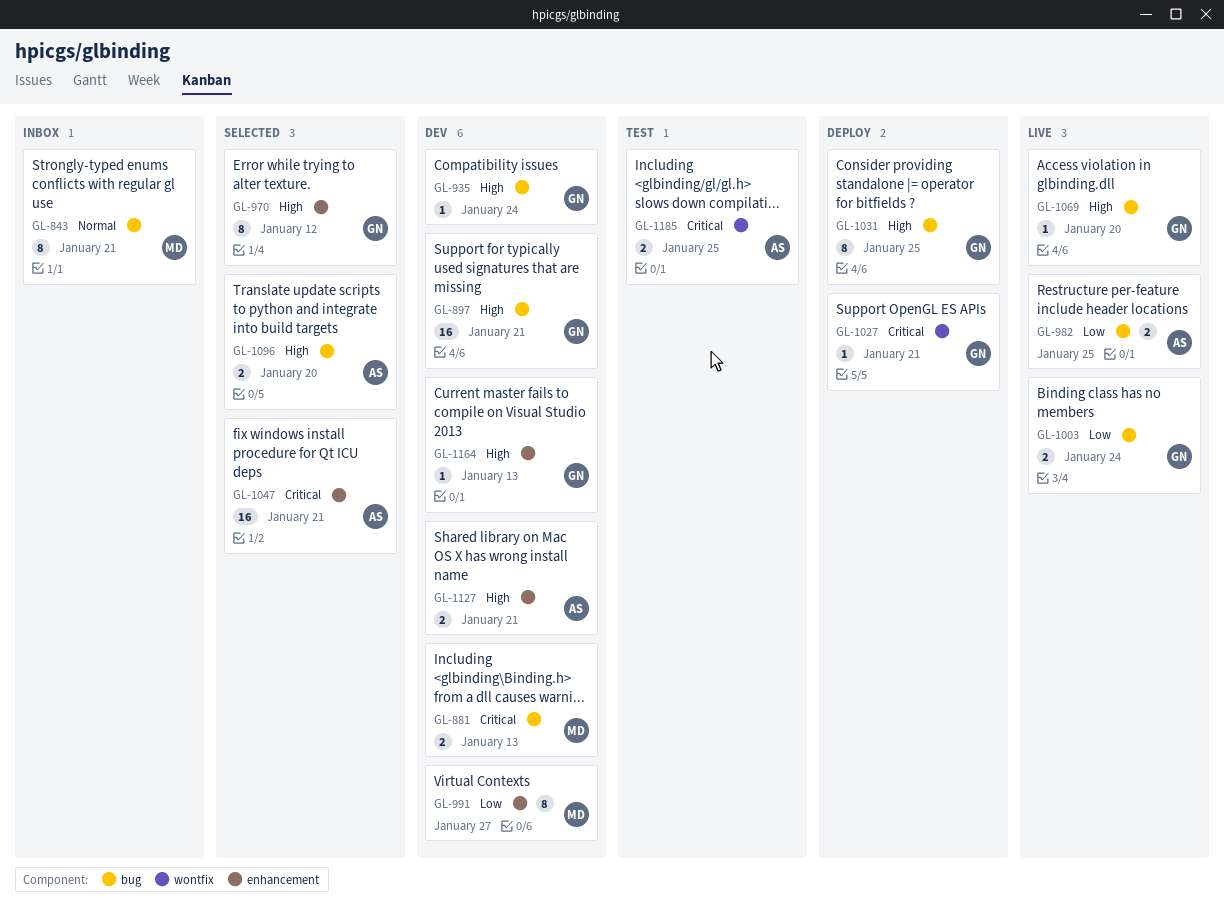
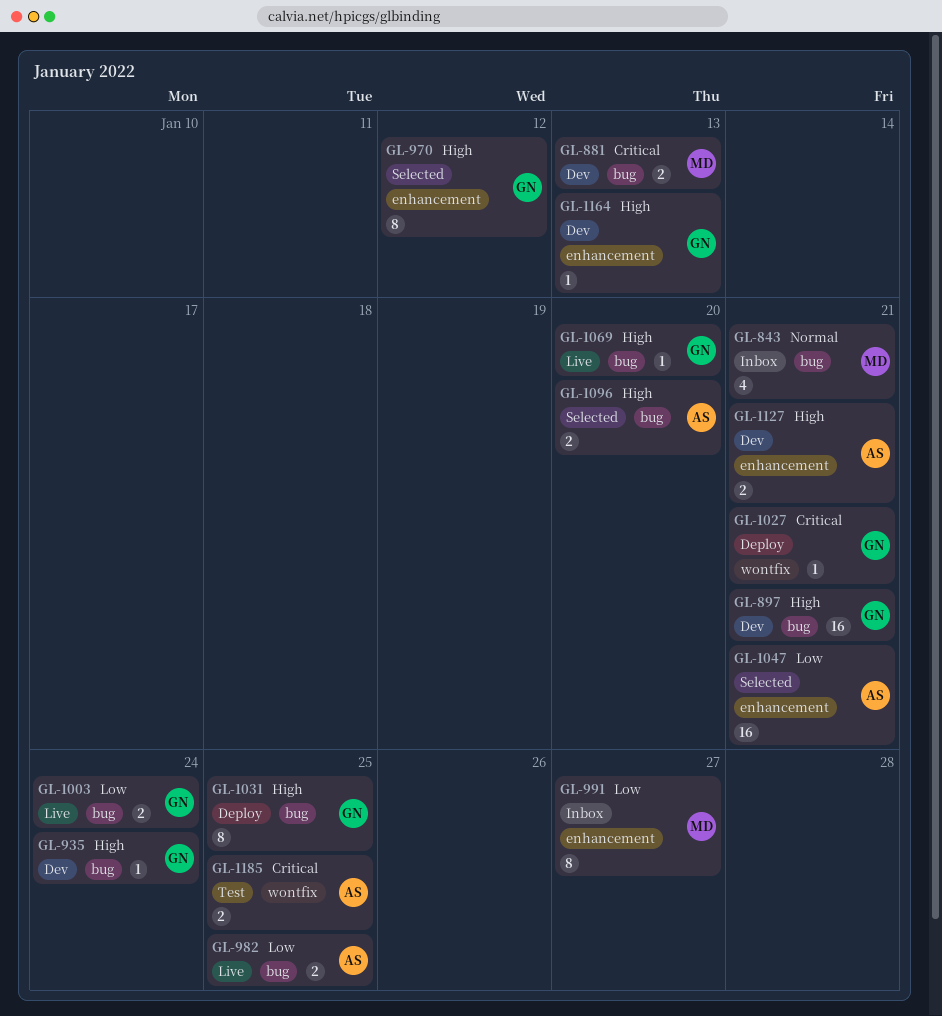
GL-843, estimate: 8 -> 4
GL-991, status: Dev -> Inbox
GL-1047, priority: Critical -> Low

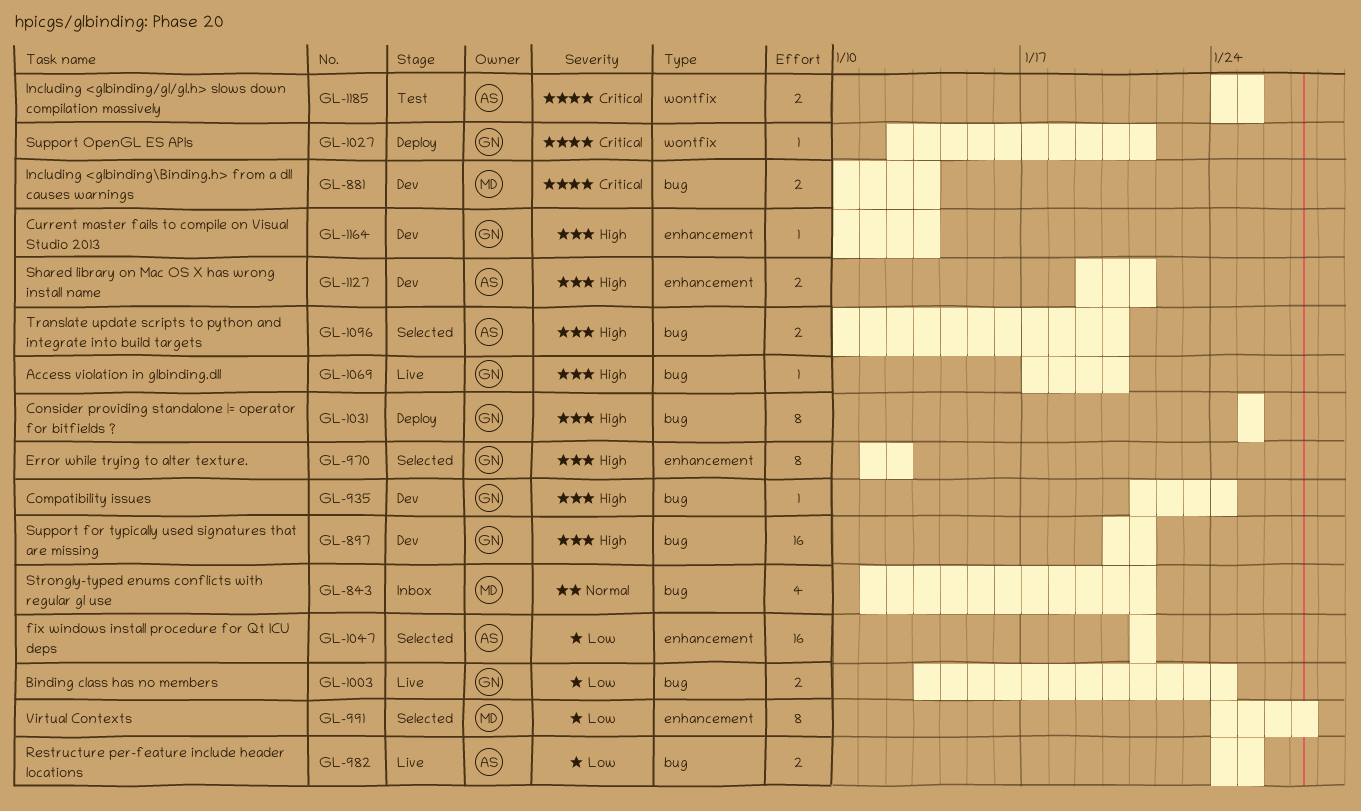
GL-991, status: Inbox -> Selected

